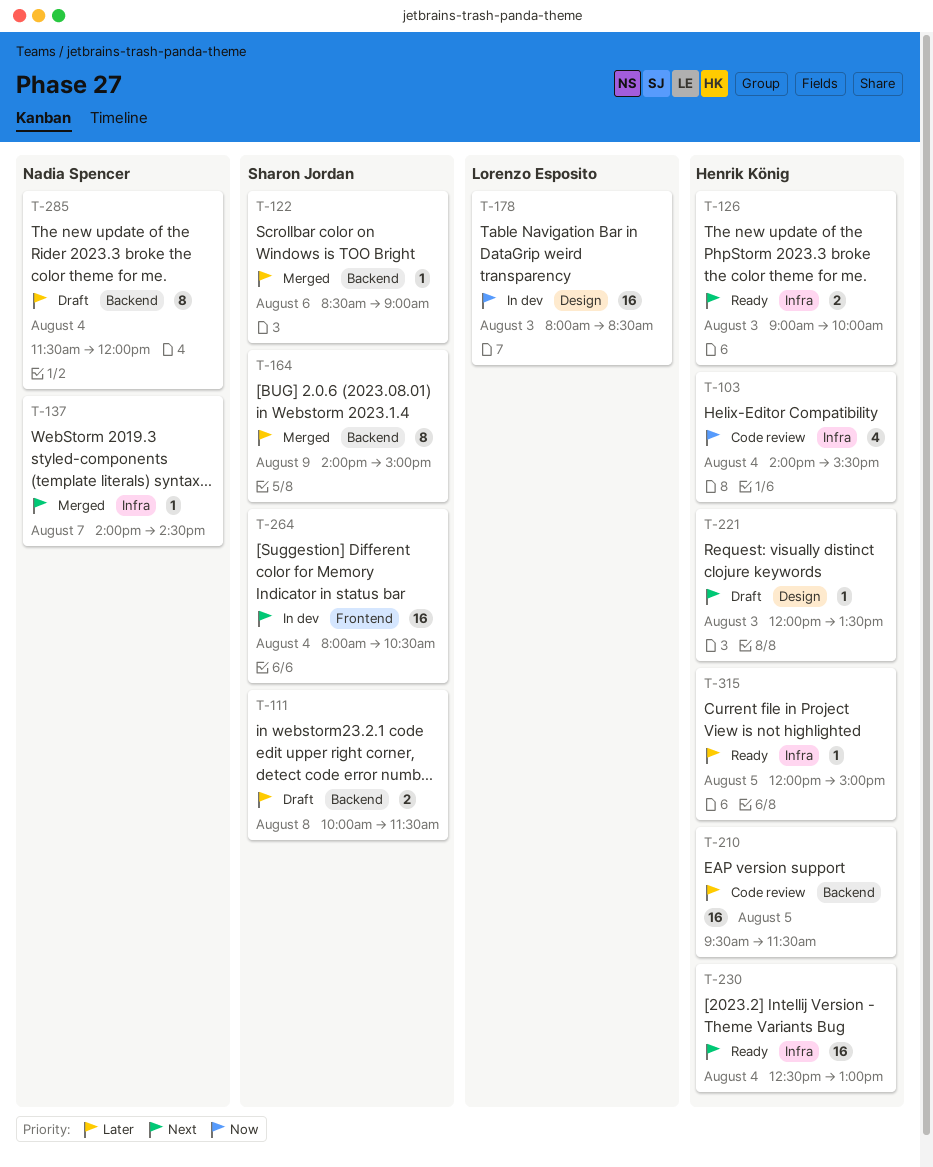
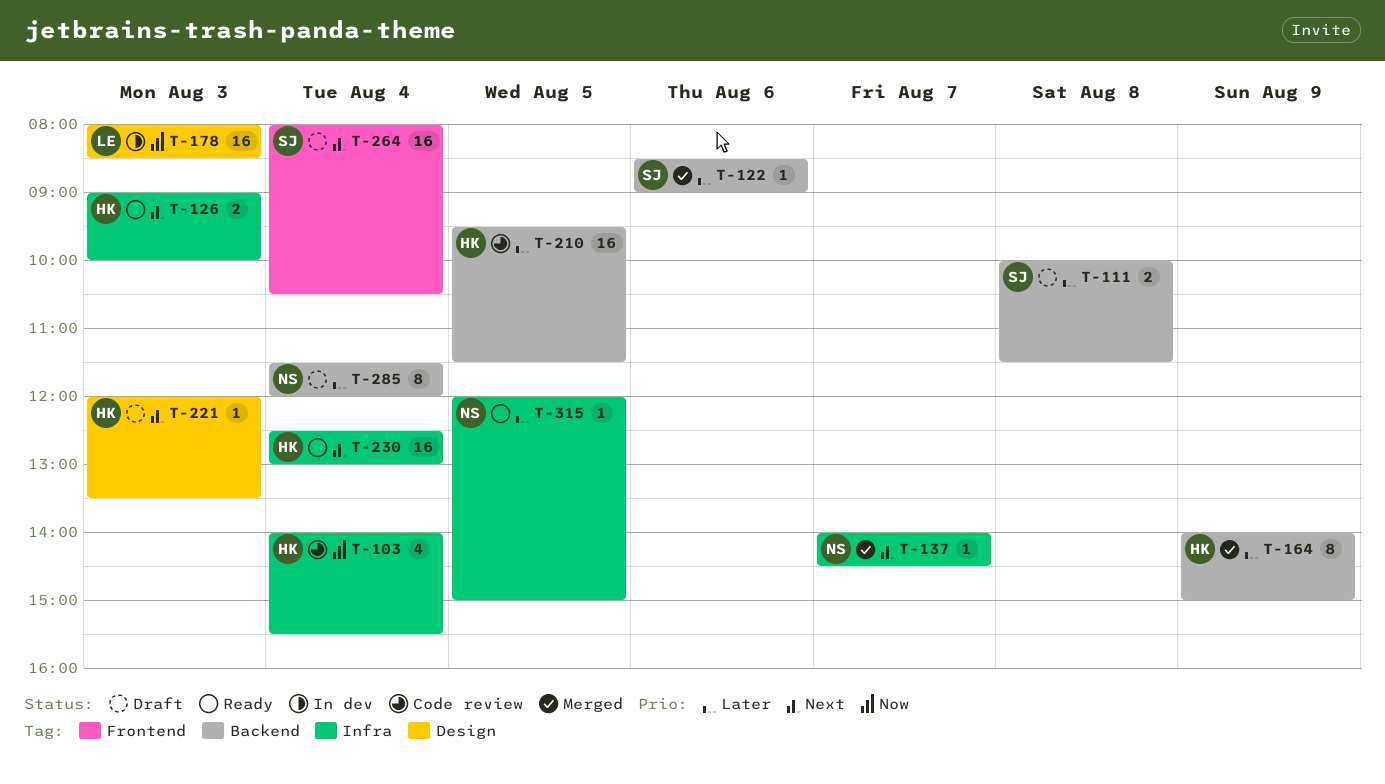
T-164, owner: Sharon Jordan -> Henrik König
T-264, status: In dev -> Draft
T-315, owner: Henrik König -> Nadia Spencer

